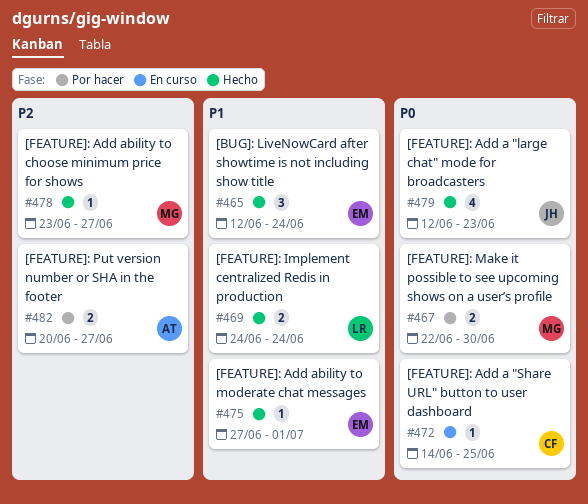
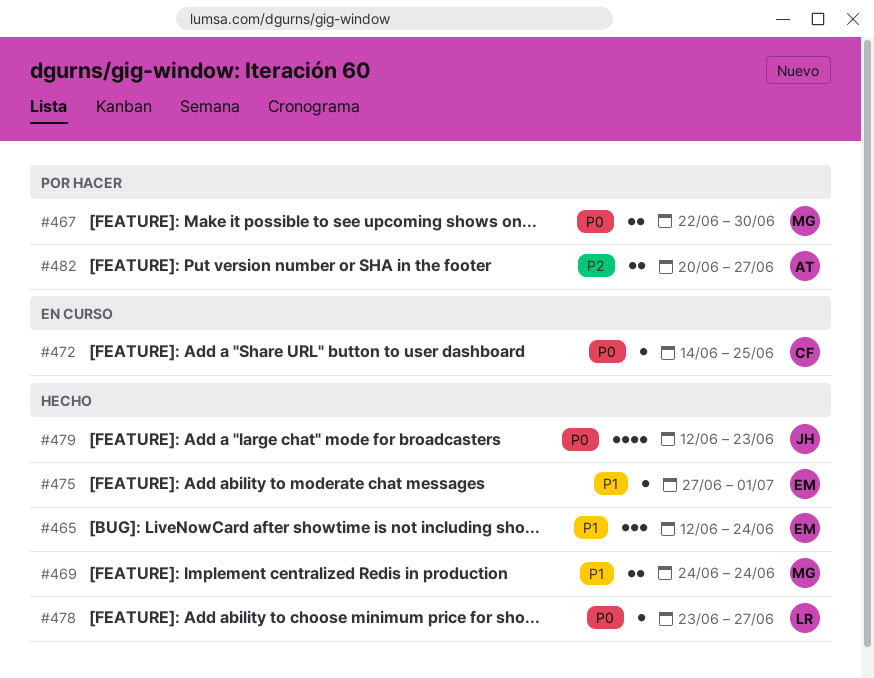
#469, owner: LR -> MG
#478, owner: MG -> LR
#478, priority: P2 -> P0

